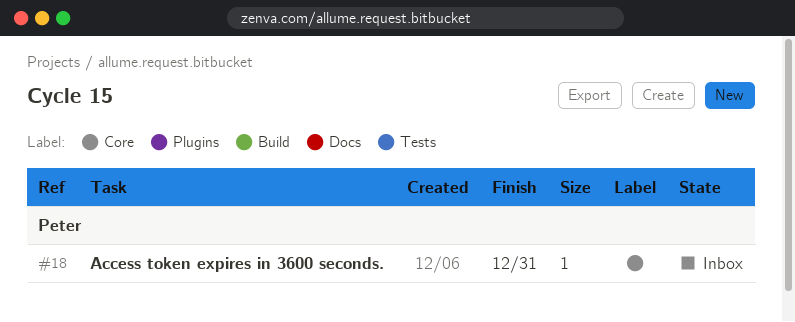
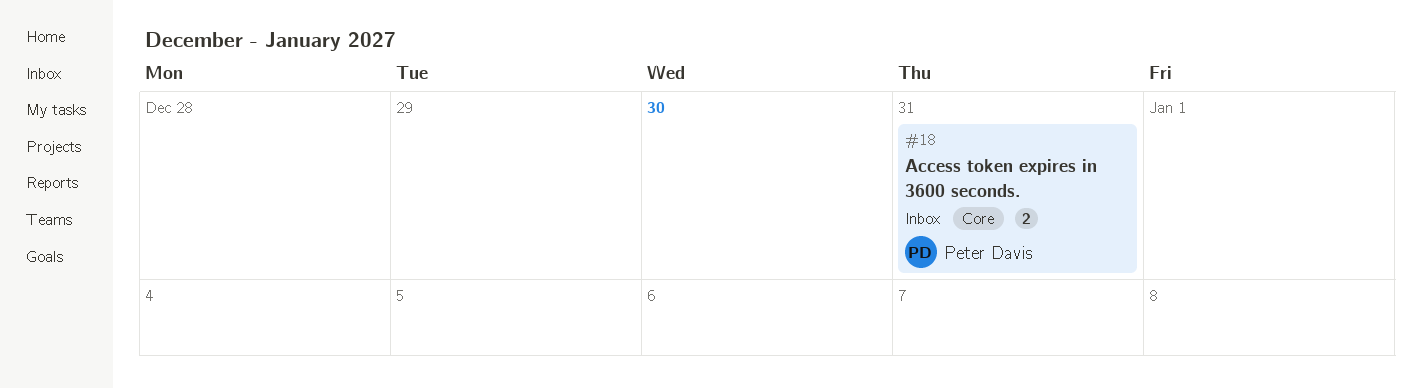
#18, estimate: 1 -> 2

